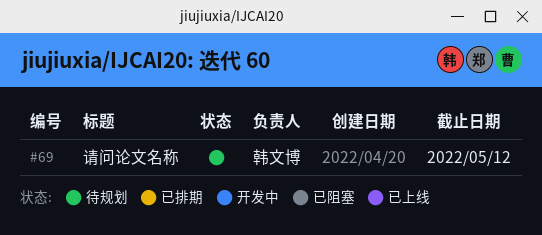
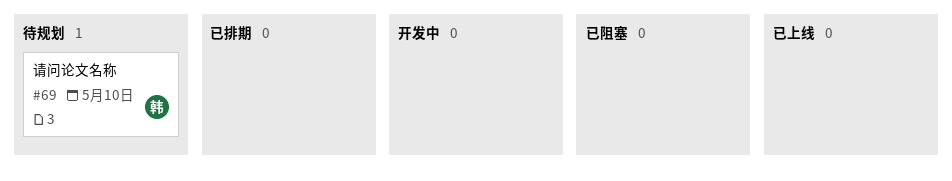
#69, due: May 12 -> May 10

